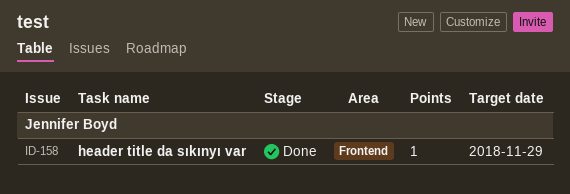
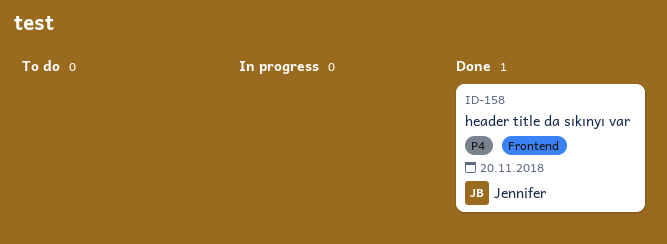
ID-158, due: Nov 29 -> Nov 20

